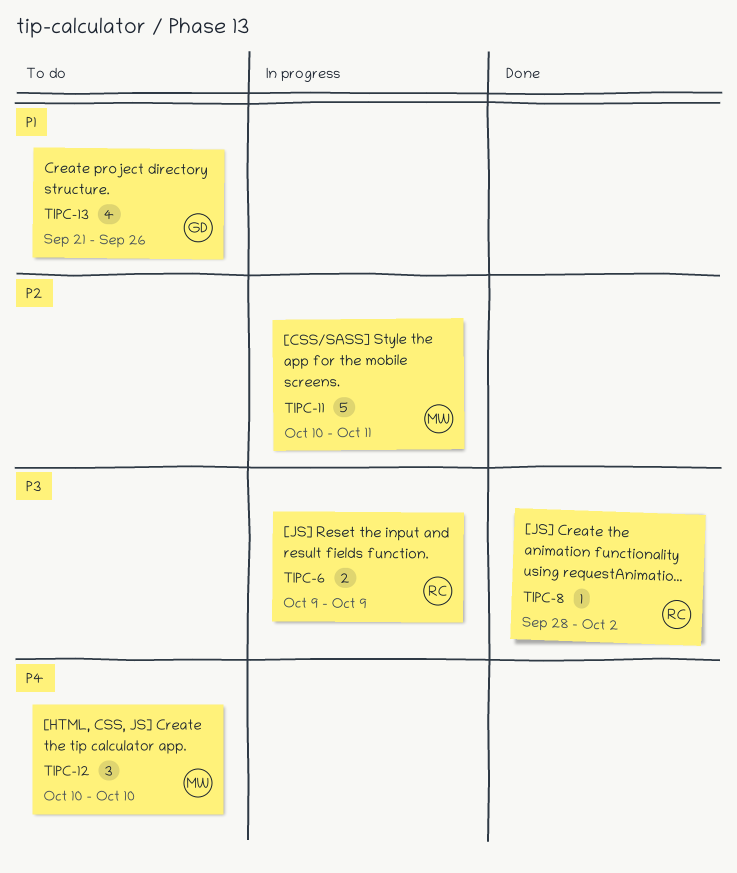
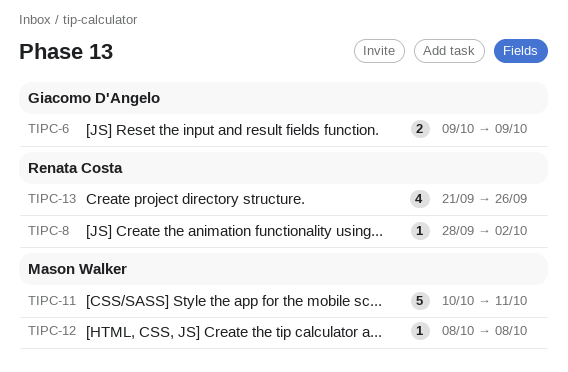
TIPC-6, owner: Renata Costa -> Giacomo D'Angelo
TIPC-12, estimate: 3 -> 1
TIPC-12, start: Oct 10 -> Oct 8
TIPC-12, due: Oct 10 -> Oct 8
TIPC-13, owner: Giacomo D'Angelo -> Renata Costa

